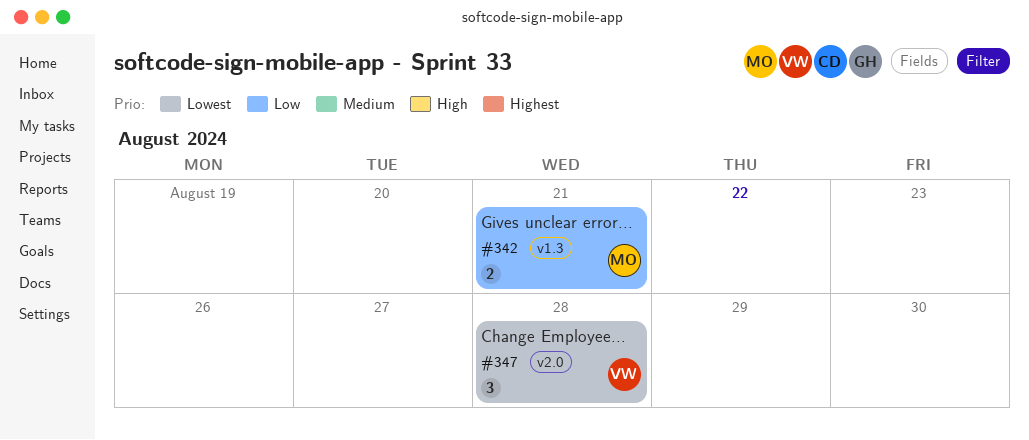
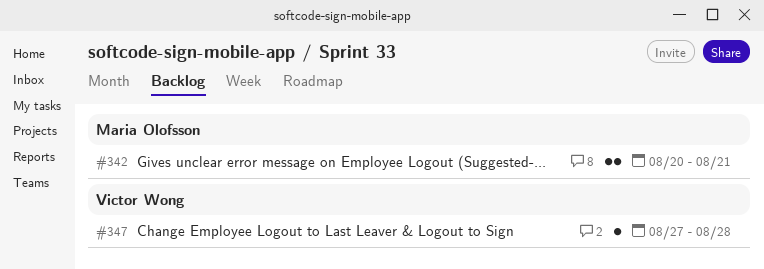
#347, estimate: 3 -> 1

